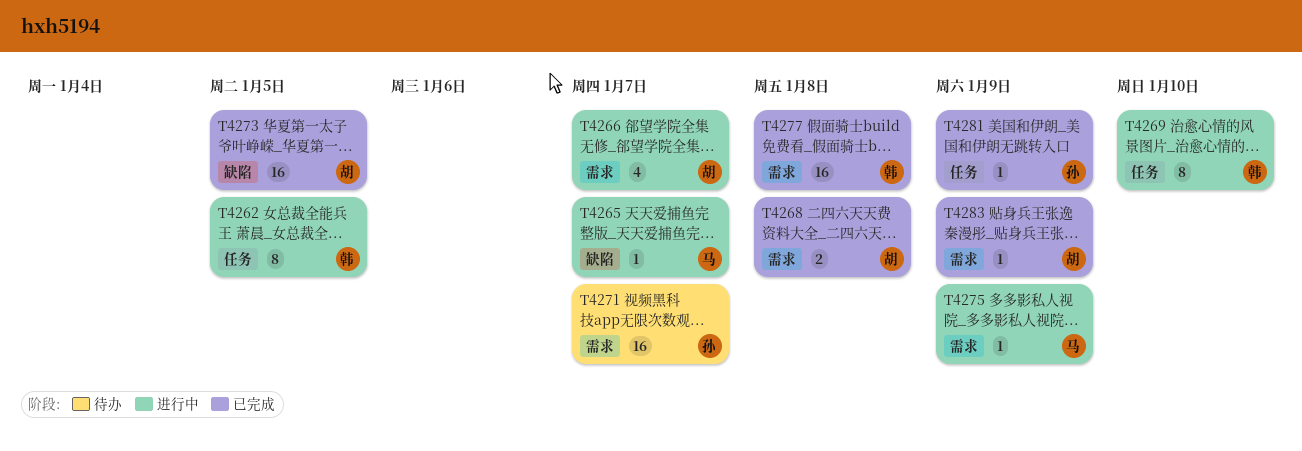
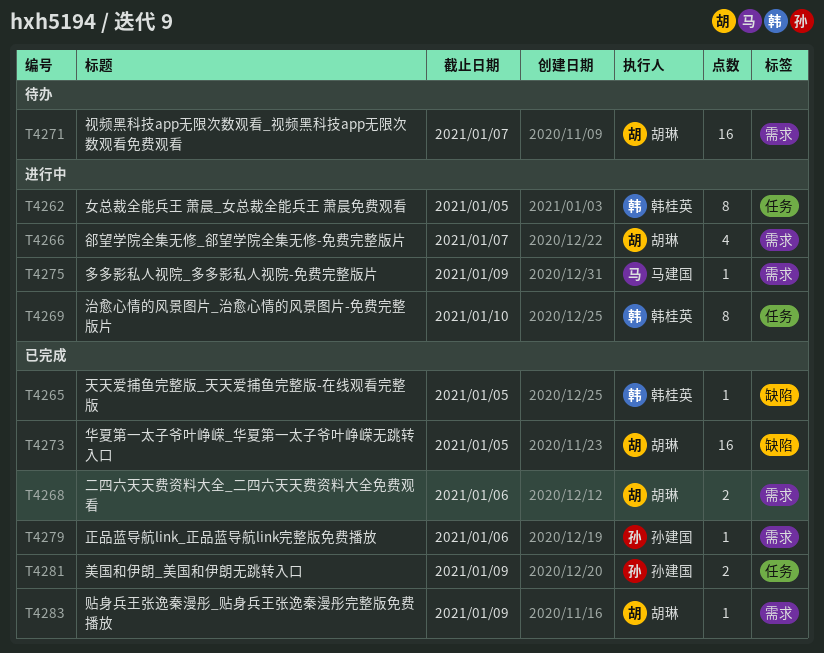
T4265, status: 进行中 -> 已完成
T4265, owner: 马建国 -> 韩桂英
T4265, due: Jan 7 -> Jan 5
T4268, due: Jan 8 -> Jan 6
T4271, owner: 孙建国 -> 胡琳
T4277: present -> none
T4279: none -> present
T4281, estimate: 1 -> 2

